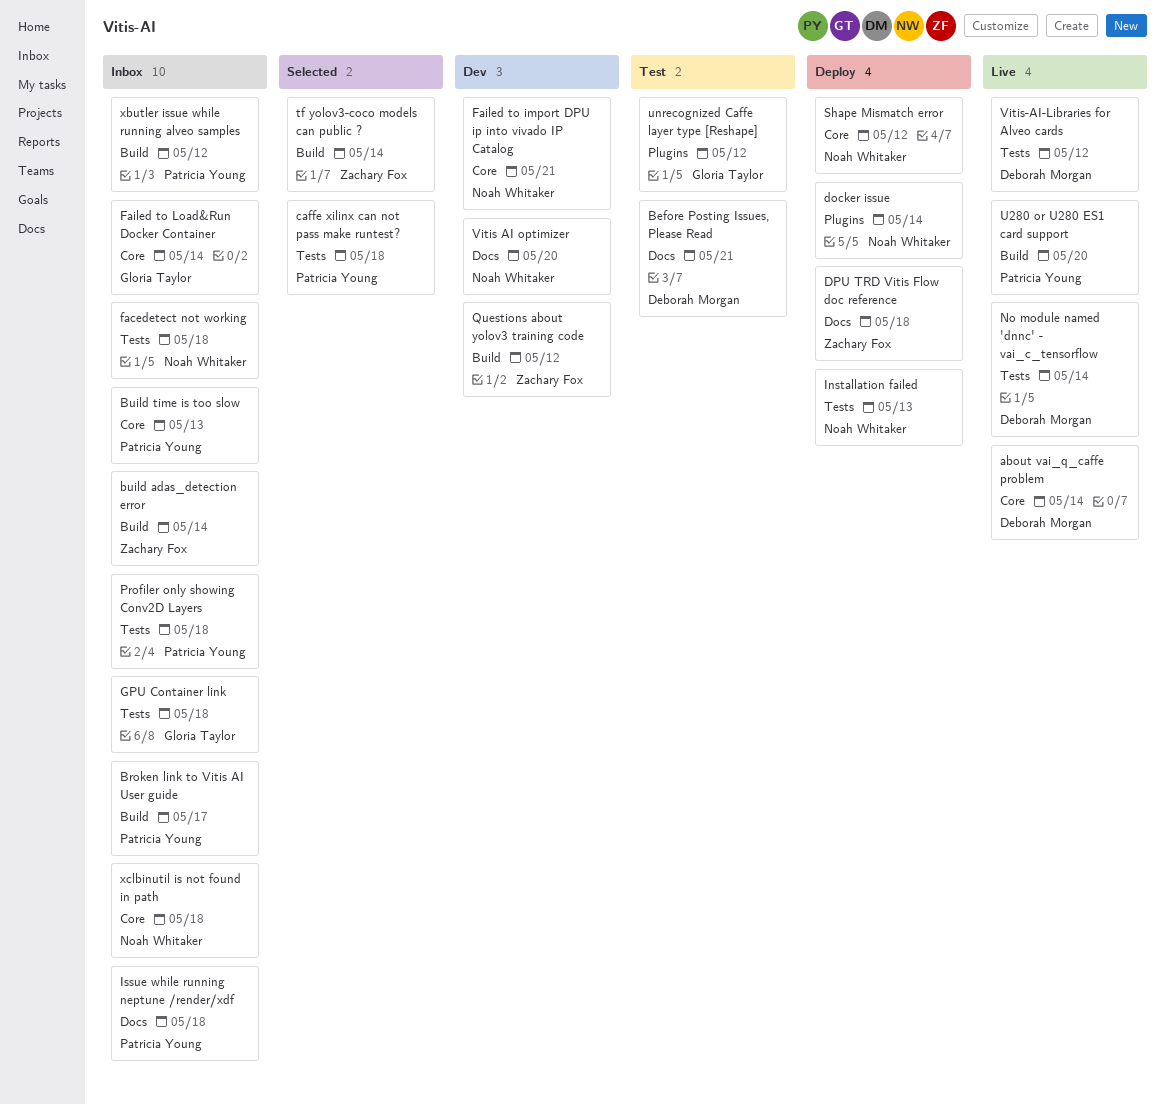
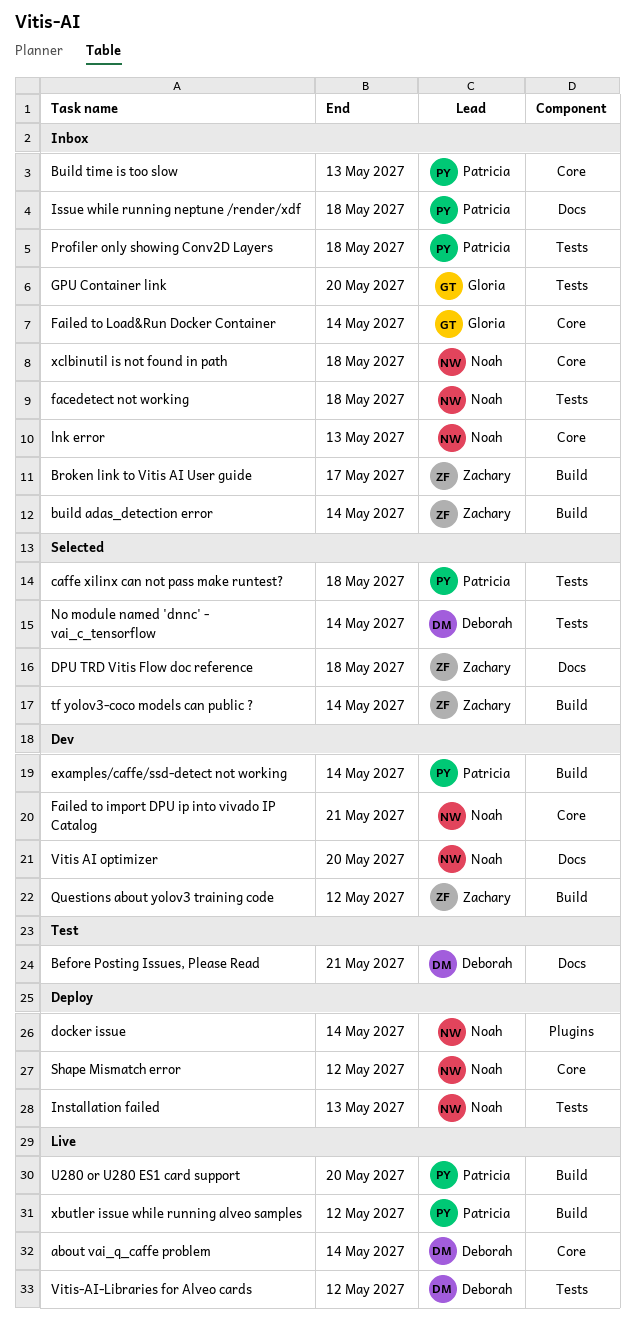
Broken link to Vitis AI User guide, owner: Patricia Young -> Zachary Fox
DPU TRD Vitis Flow doc reference, status: Deploy -> Selected
examples/caffe/ssd-detect not working: none -> present
GPU Container link, due: May 18 -> May 20
lnk error: none -> present
No module named 'dnnc' - vai_c_tensorflow, status: Live -> Selected
unrecognized Caffe layer type [Reshape]: present -> none
xbutler issue while running alveo samples, status: Inbox -> Live

